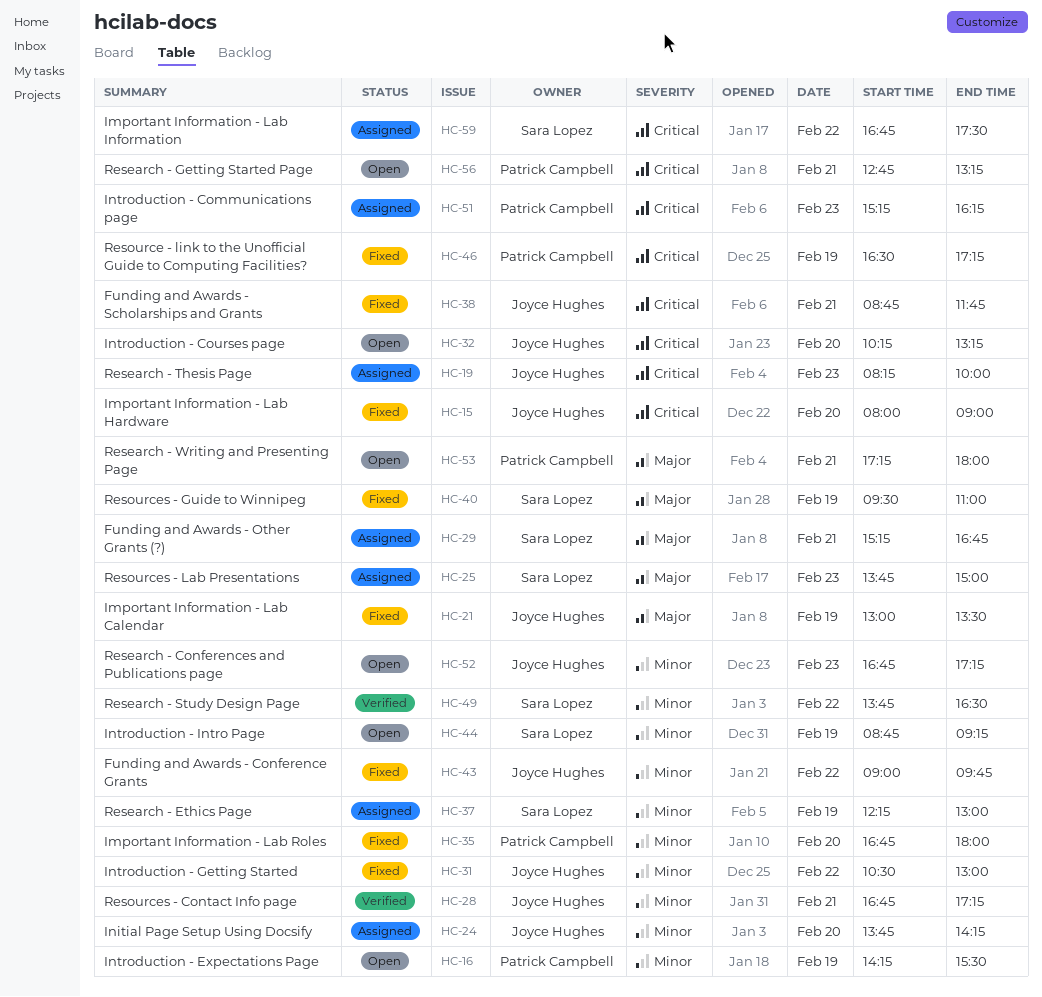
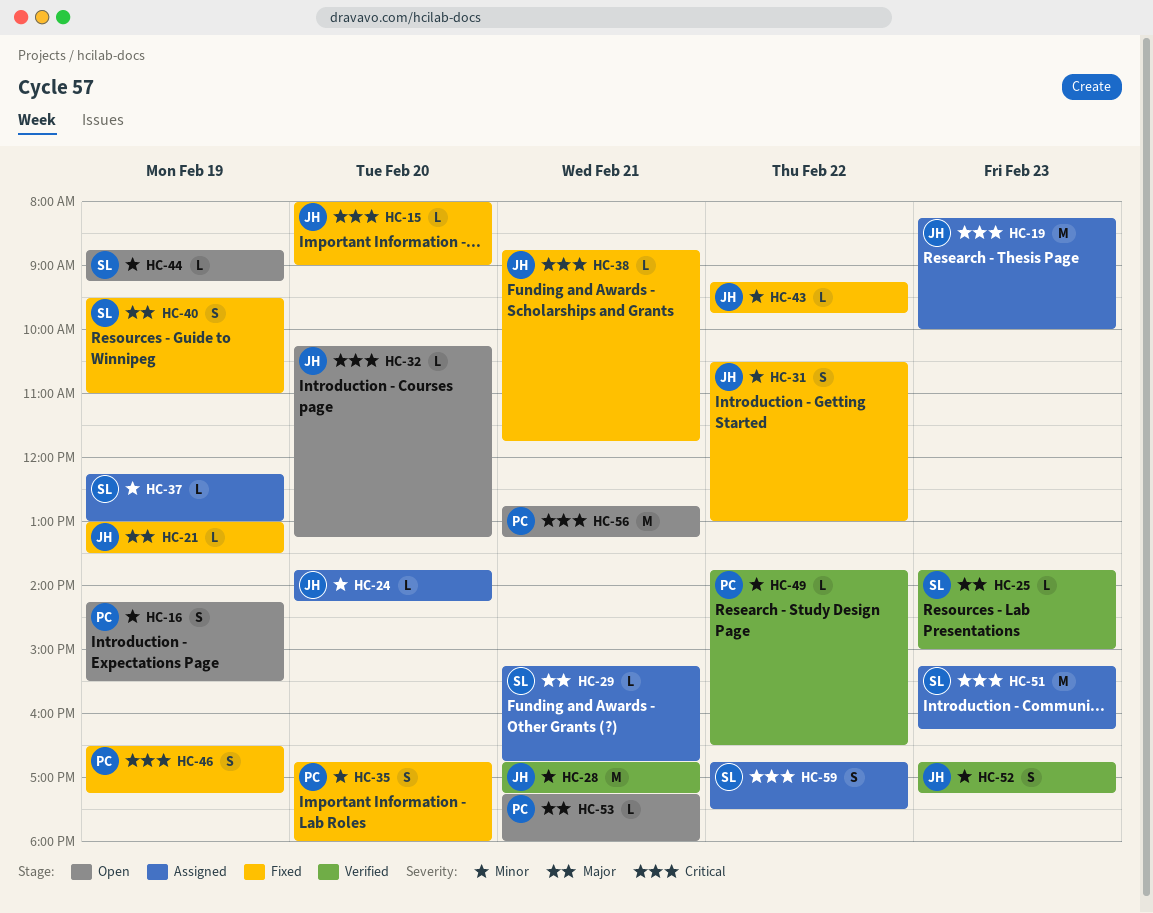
HC-25, status: Assigned -> Verified
HC-43, begins: 09:00 -> 09:15
HC-49, owner: Sara Lopez -> Patrick Campbell
HC-51, owner: Patrick Campbell -> Sara Lopez
HC-52, status: Open -> Verified

